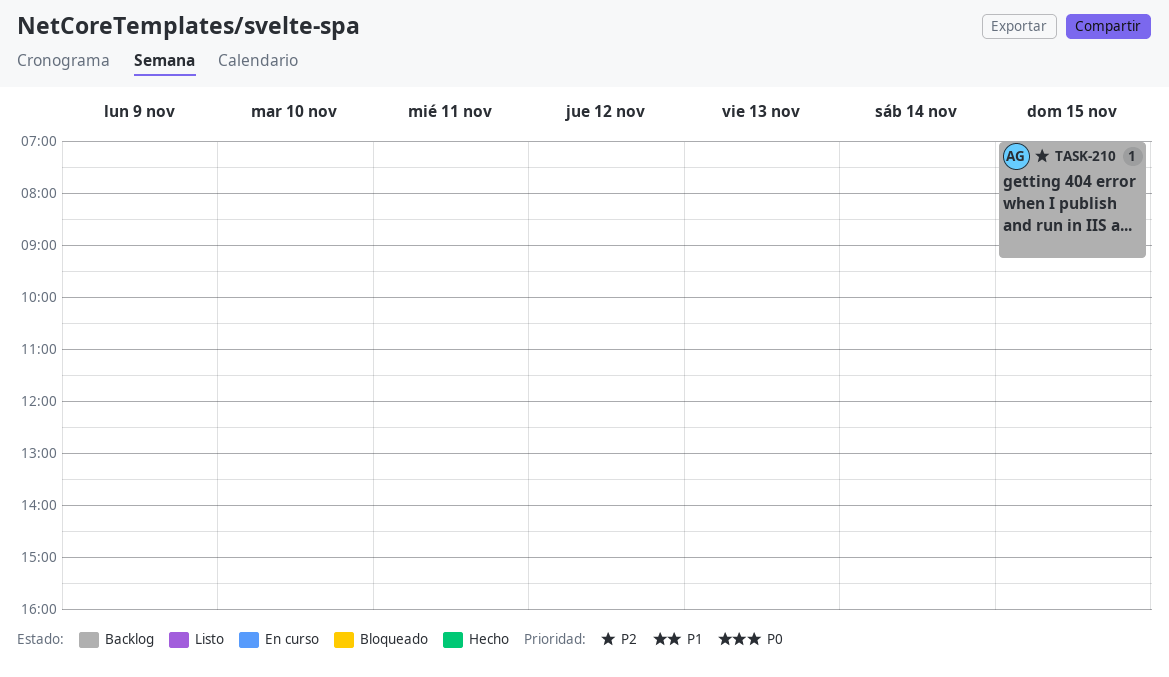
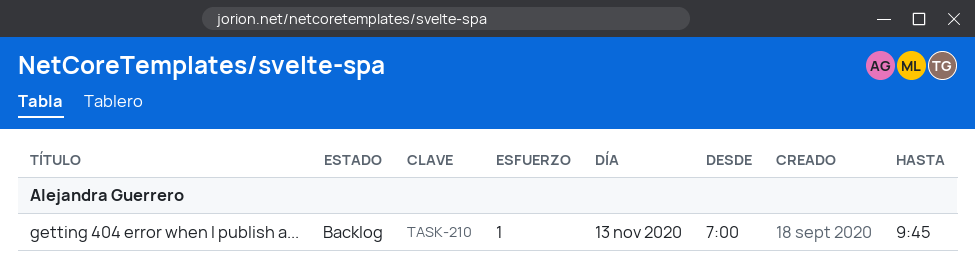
TASK-210, day: Nov 15 -> Nov 13
TASK-210, ends: 09:15 -> 09:45

